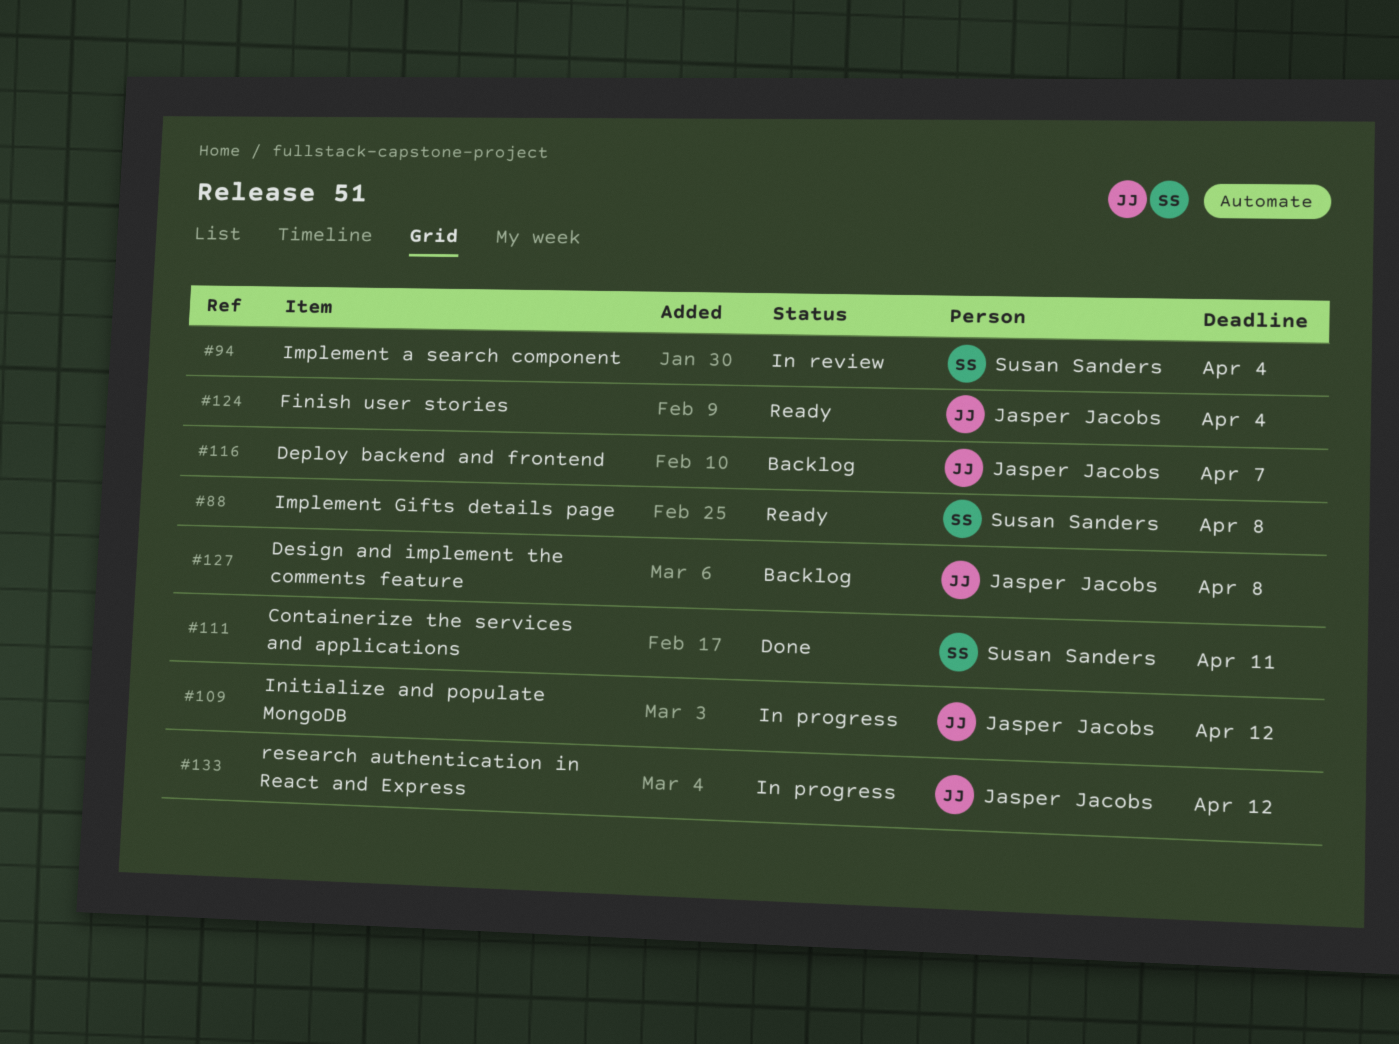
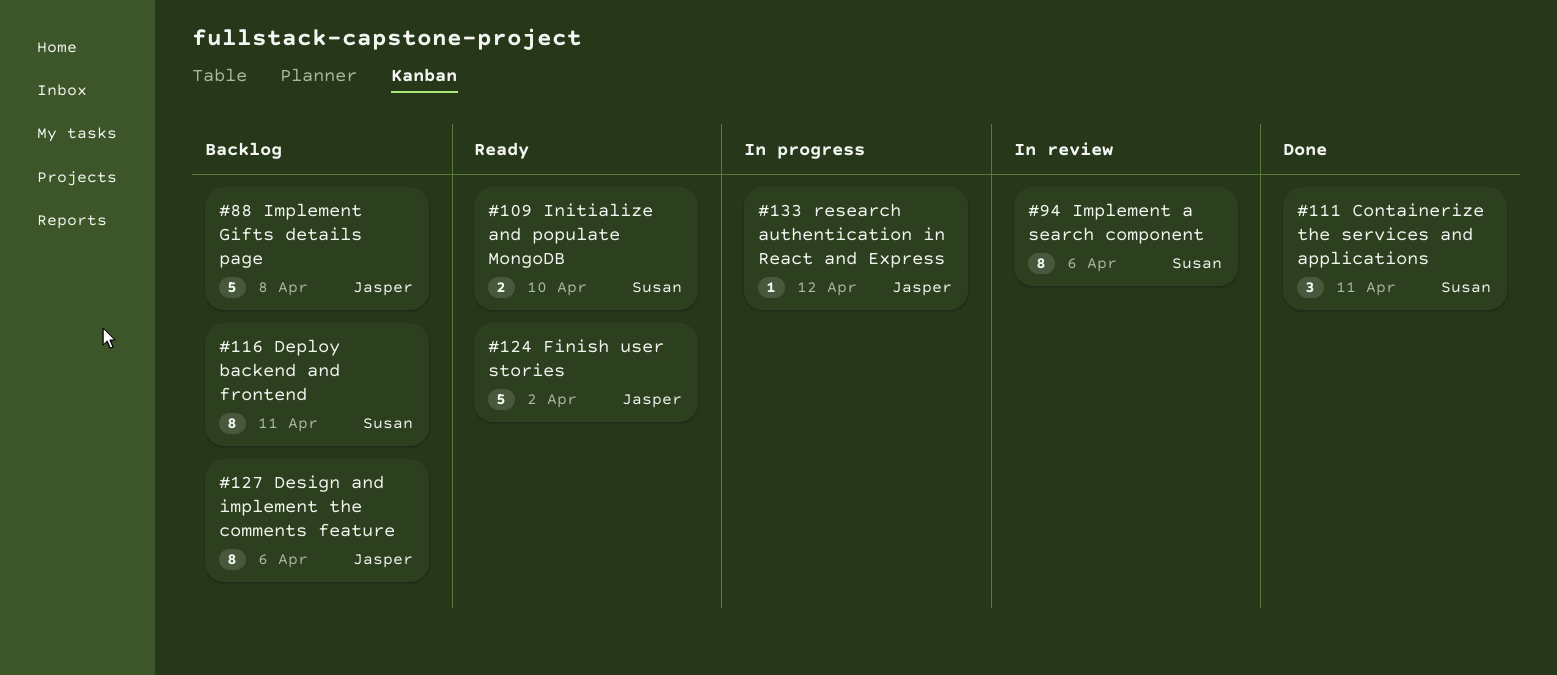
#88, status: Ready -> Backlog
#88, owner: Susan Sanders -> Jasper Jacobs
#94, due: Apr 4 -> Apr 6
#109, status: In progress -> Ready
#109, owner: Jasper Jacobs -> Susan Sanders
#109, due: Apr 12 -> Apr 10
#116, owner: Jasper Jacobs -> Susan Sanders
#116, due: Apr 7 -> Apr 11
#124, due: Apr 4 -> Apr 2
#127, due: Apr 8 -> Apr 6

